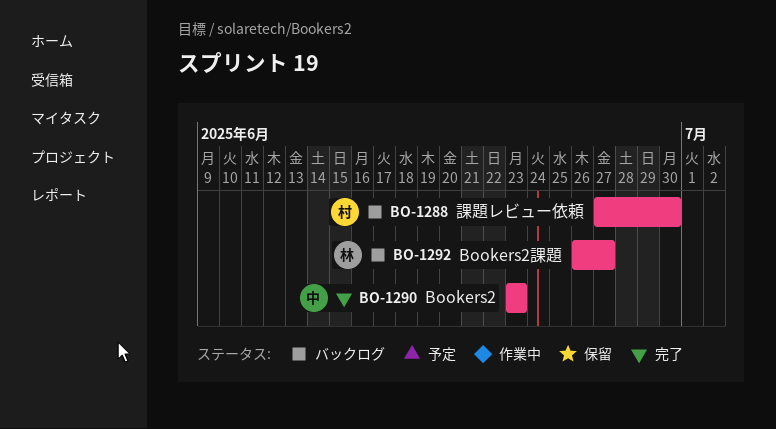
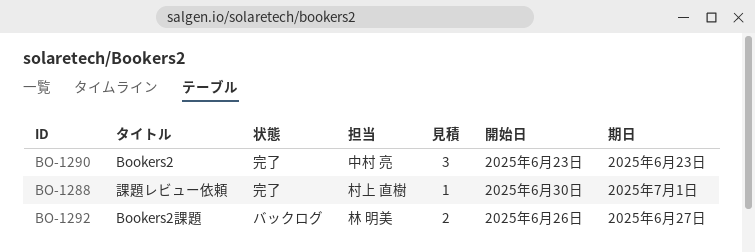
BO-1288, status: バックログ -> 完了
BO-1288, start: Jun 27 -> Jun 30
BO-1288, due: Jun 30 -> Jul 1

